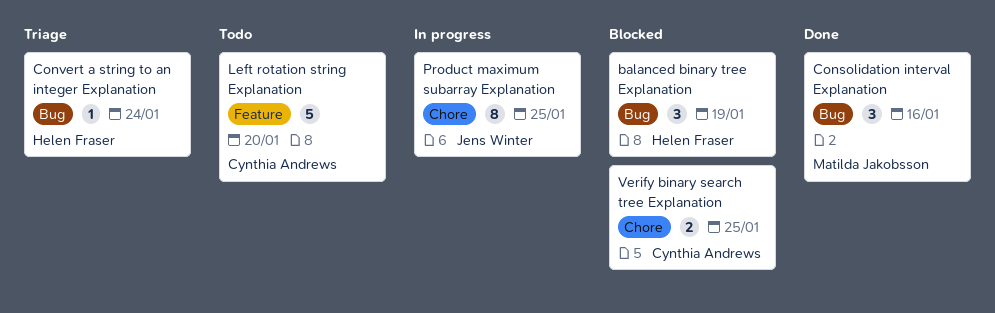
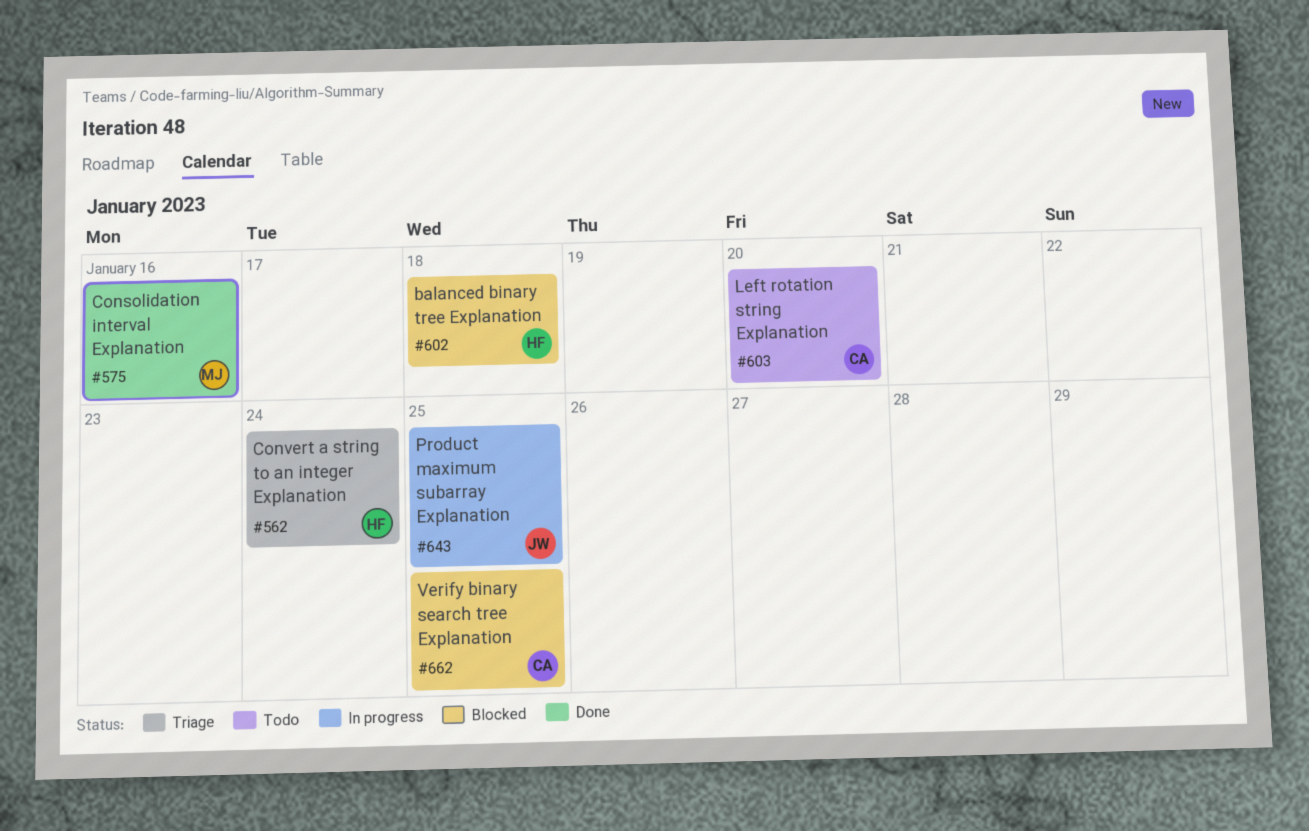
balanced binary tree Explanation, due: Jan 19 -> Jan 18

